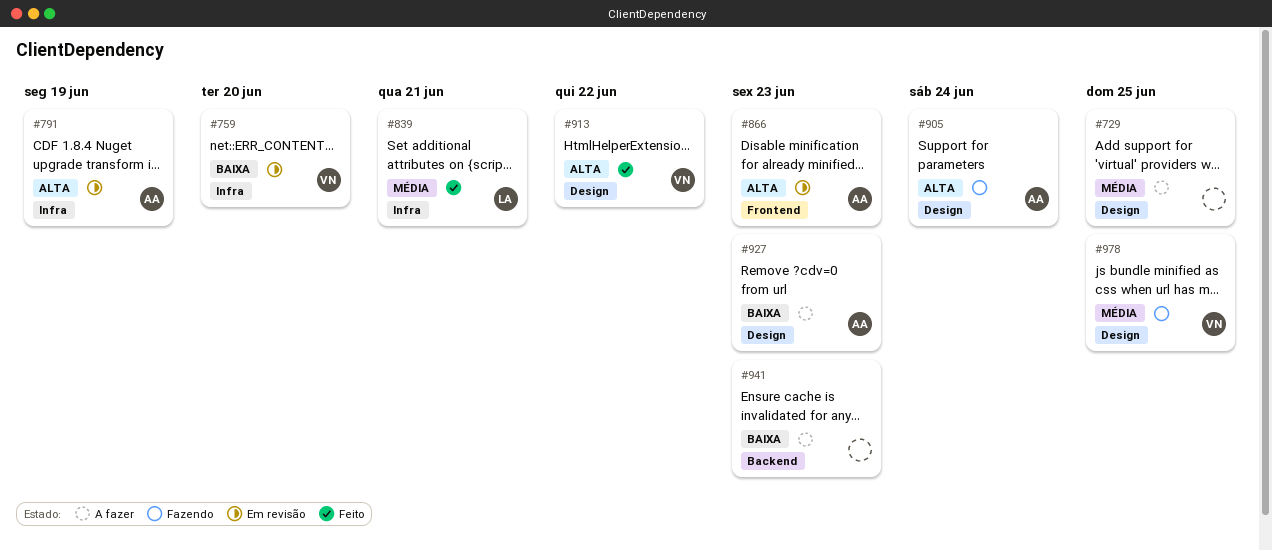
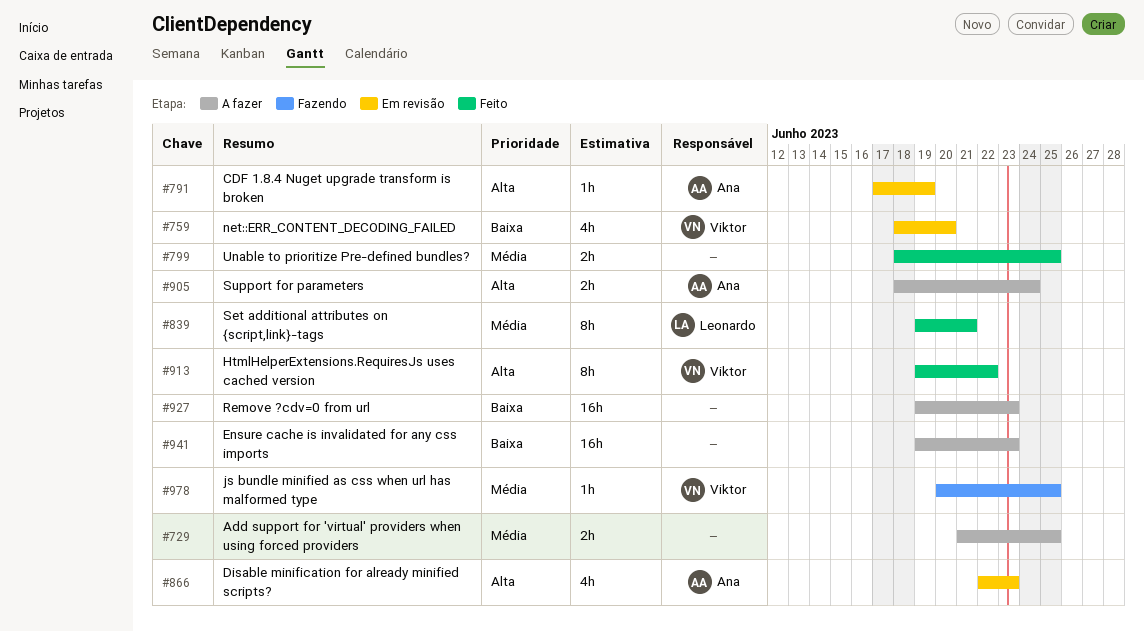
#799: none -> present
#905, status: Fazendo -> A fazer
#927, owner: Ana -> none

